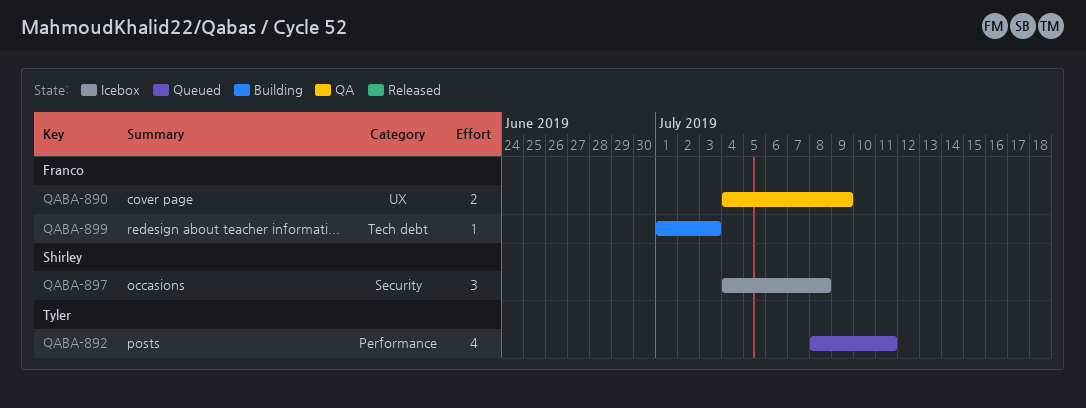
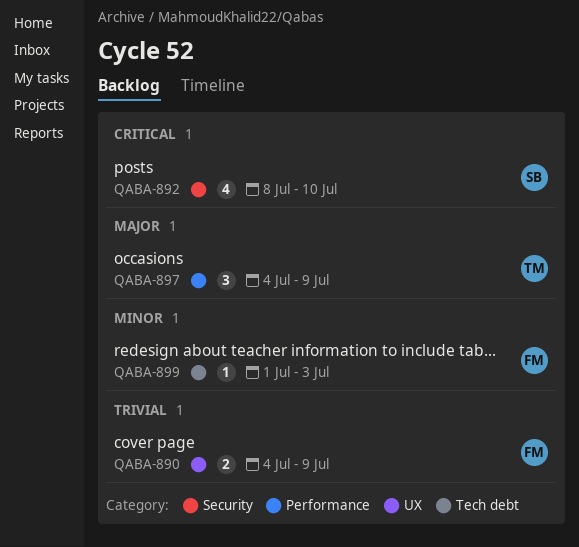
QABA-892, owner: Tyler -> Shirley
QABA-892, label: Performance -> Security
QABA-892, due: Jul 11 -> Jul 10
QABA-897, owner: Shirley -> Tyler
QABA-897, label: Security -> Performance
QABA-897, due: Jul 8 -> Jul 9

